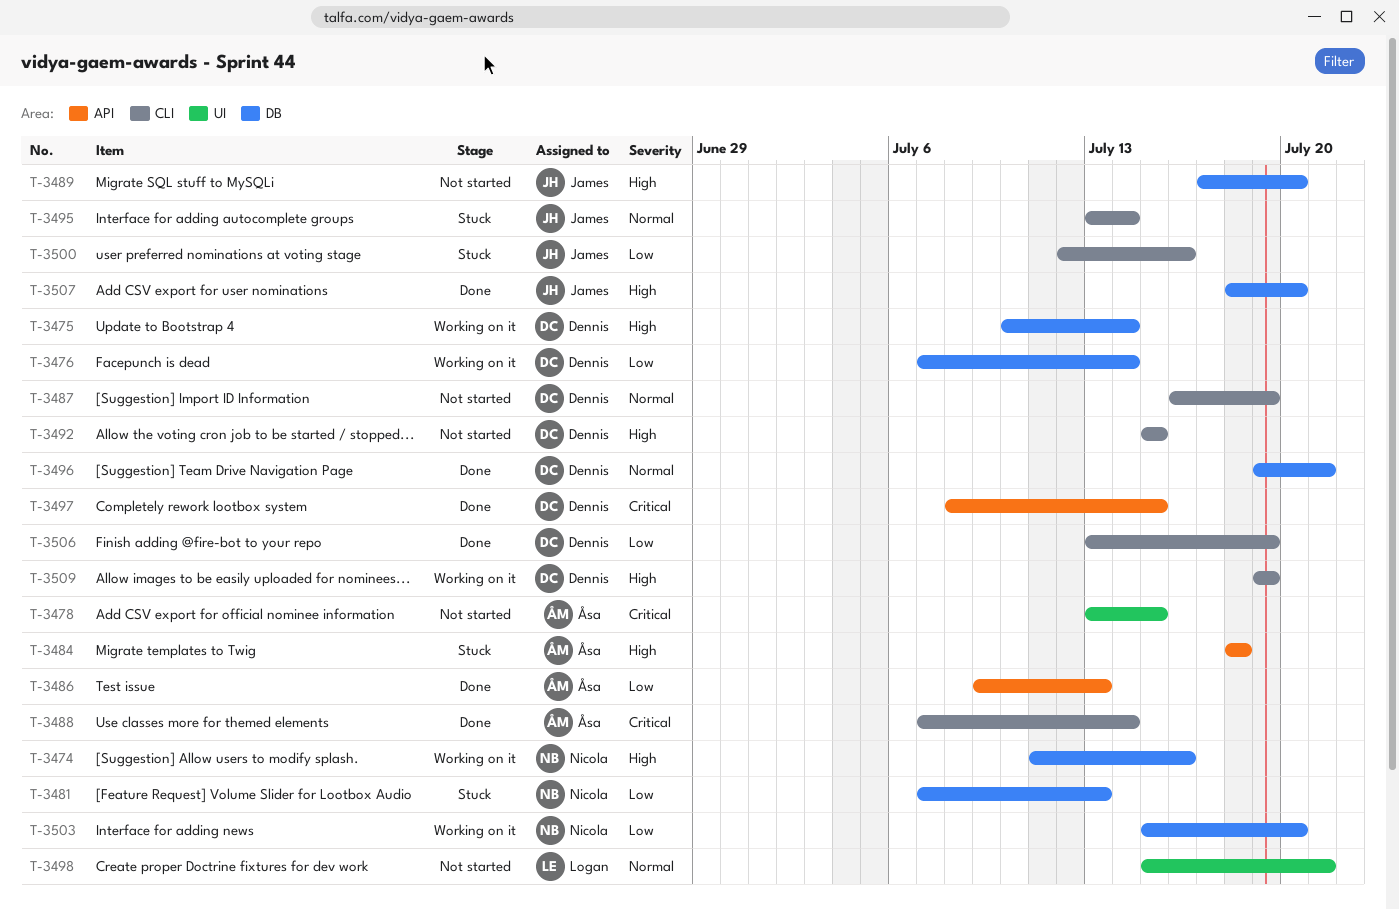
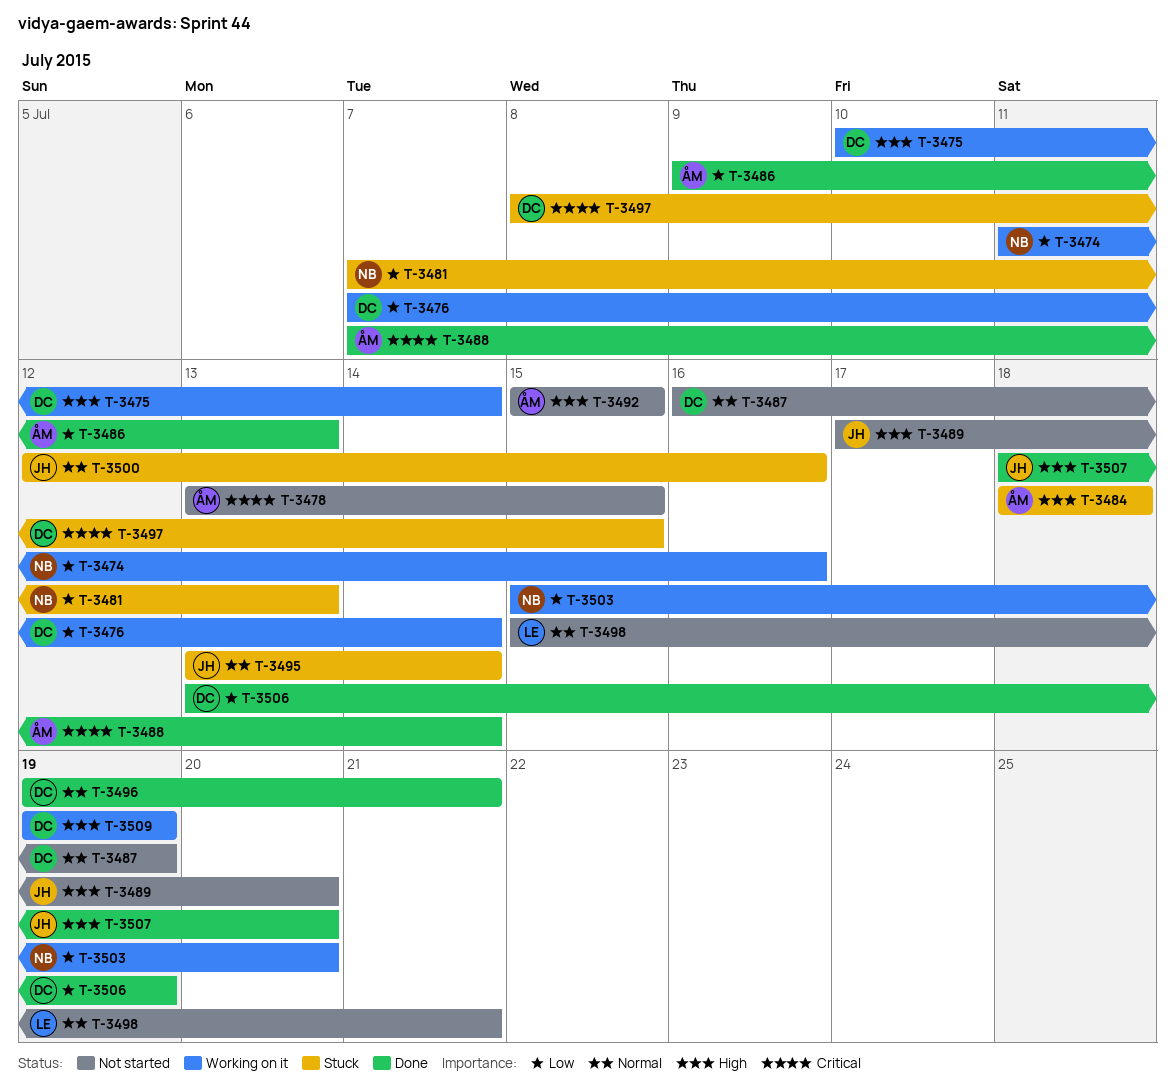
T-3474, priority: High -> Low
T-3492, owner: Dennis -> Åsa
T-3497, status: Done -> Stuck
T-3500, priority: Low -> Normal

